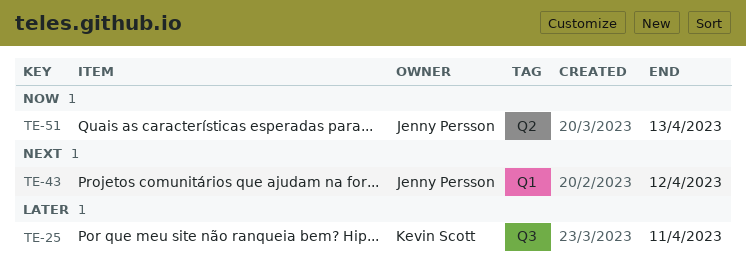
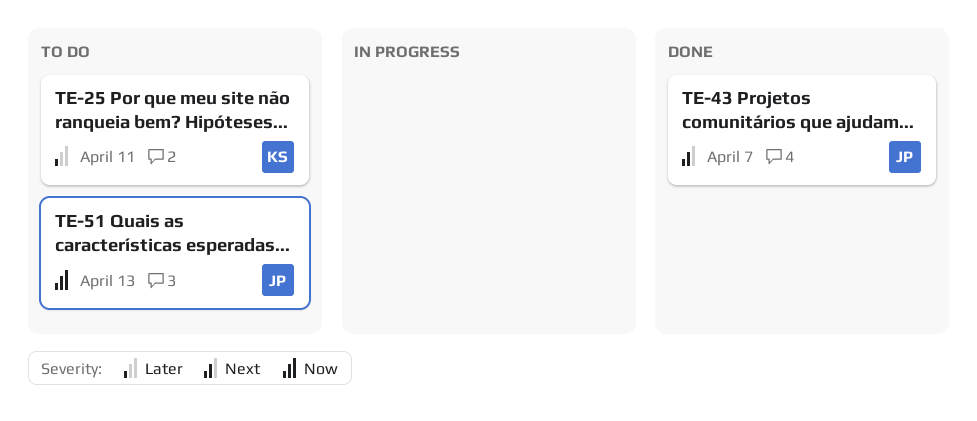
TE-43, due: Apr 12 -> Apr 7

